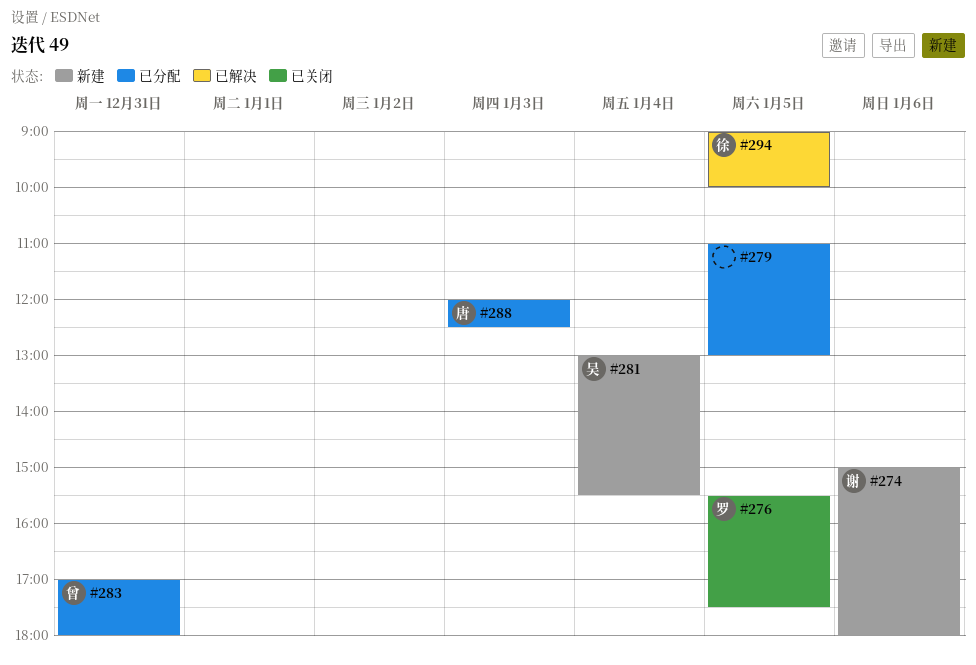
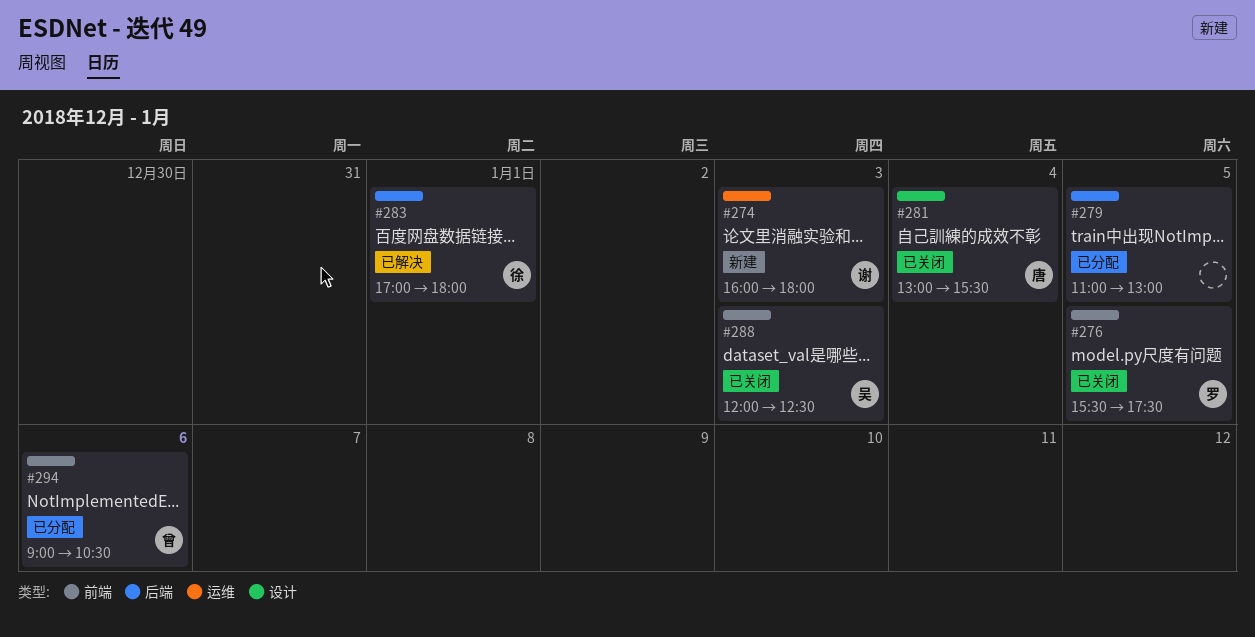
#274, day: Jan 6 -> Jan 3
#274, begins: 15:00 -> 16:00
#281, status: 新建 -> 已关闭
#281, owner: 吴 -> 唐
#283, status: 已分配 -> 已解决
#283, owner: 曾 -> 徐
#283, day: Dec 31 -> Jan 1
#288, status: 已分配 -> 已关闭
#288, owner: 唐 -> 吴
#294, status: 已解决 -> 已分配
#294, owner: 徐 -> 曾
#294, day: Jan 5 -> Jan 6
#294, ends: 10:00 -> 10:30

